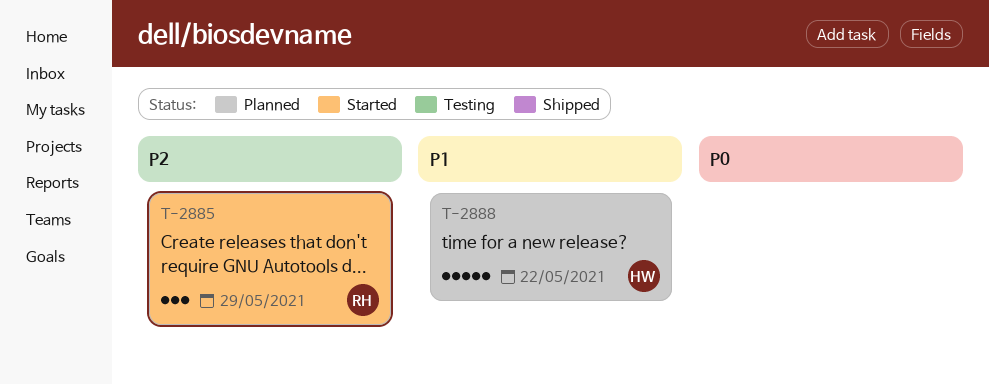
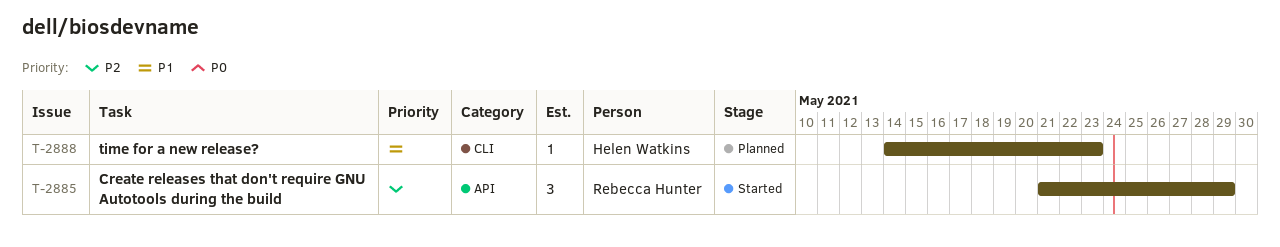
T-2888, estimate: 5 -> 1
T-2888, due: May 22 -> May 23

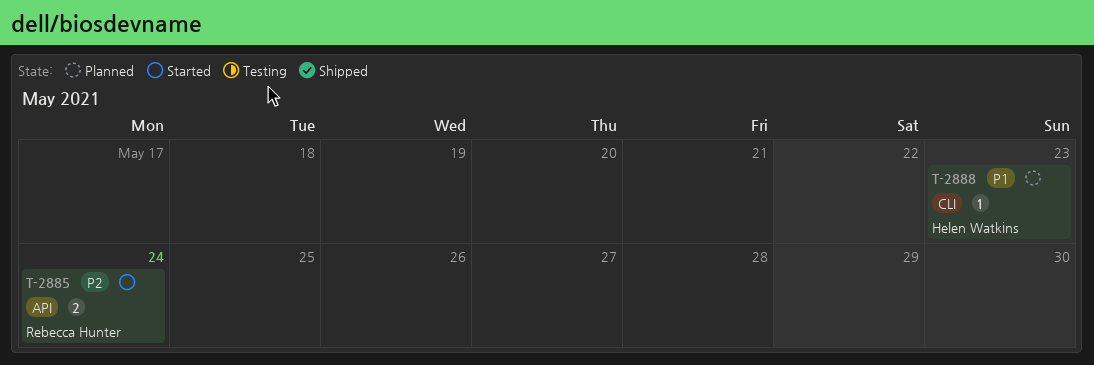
T-2885, estimate: 3 -> 2
T-2885, due: May 29 -> May 24

